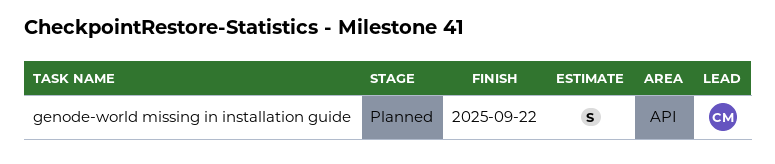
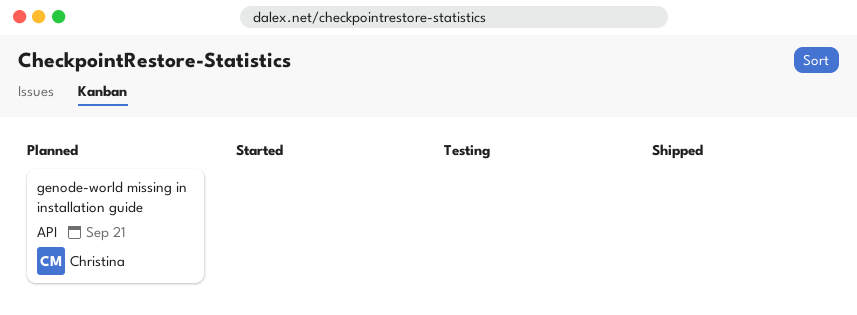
genode-world missing in installation guide, due: Sep 22 -> Sep 21

